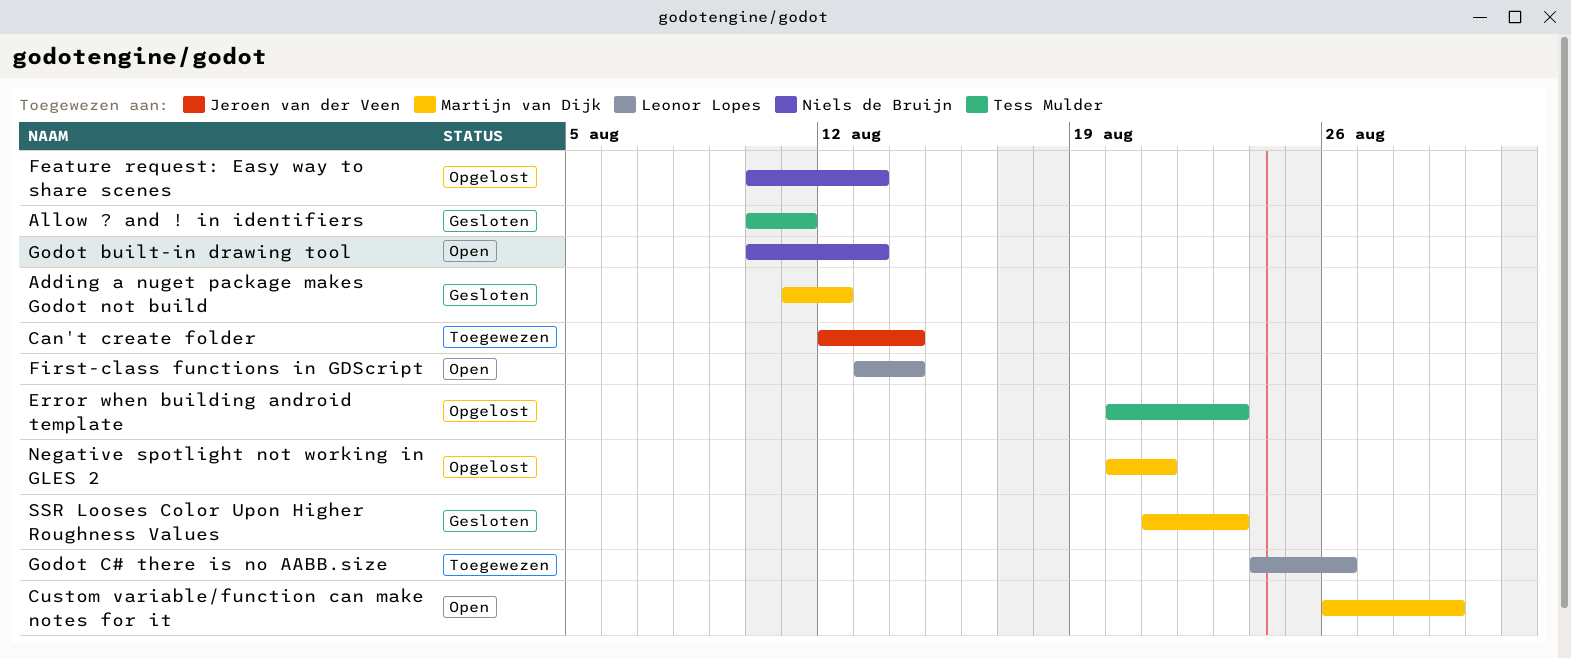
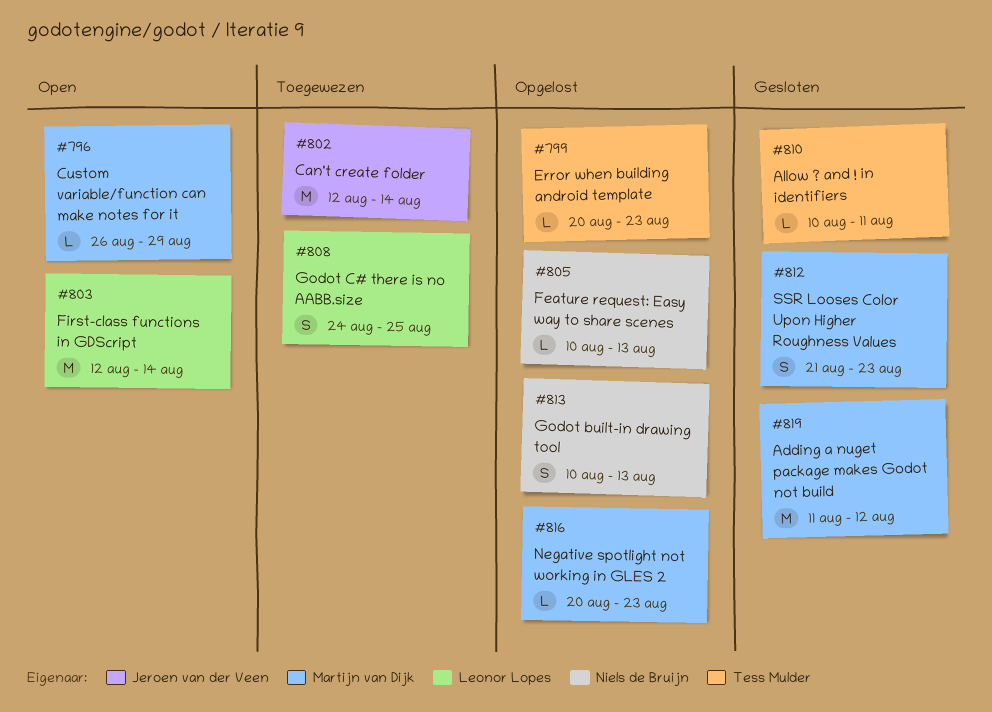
First-class functions in GDScript, start: Aug 13 -> Aug 12
Godot built-in drawing tool, status: Open -> Opgelost
Godot C# there is no AABB.size, due: Aug 26 -> Aug 25
Negative spotlight not working in GLES 2, due: Aug 21 -> Aug 23

